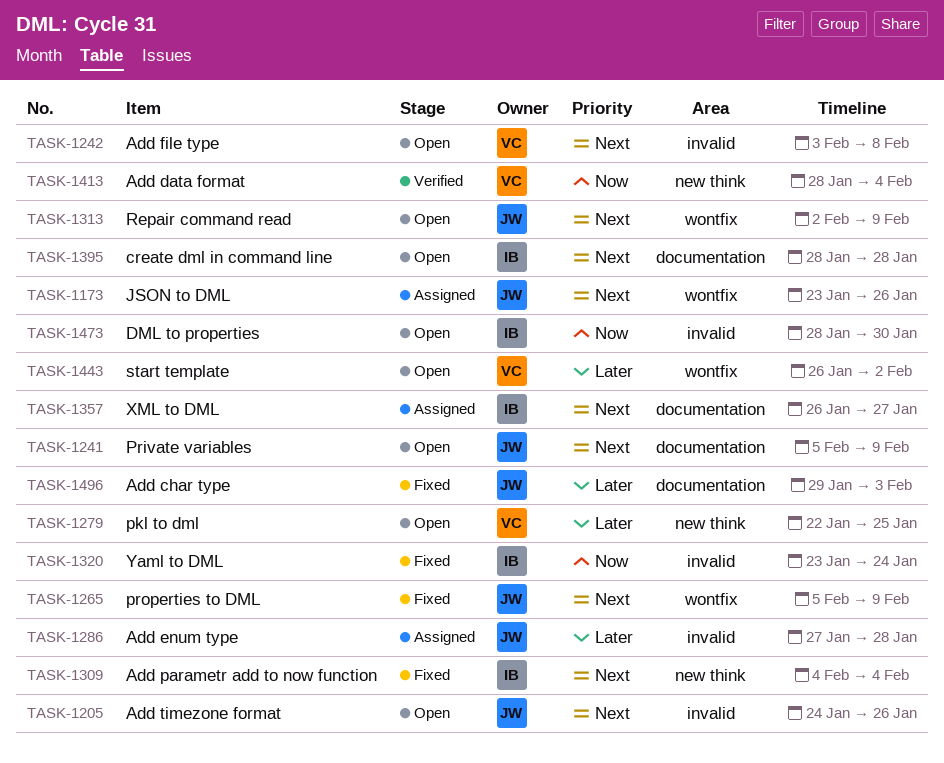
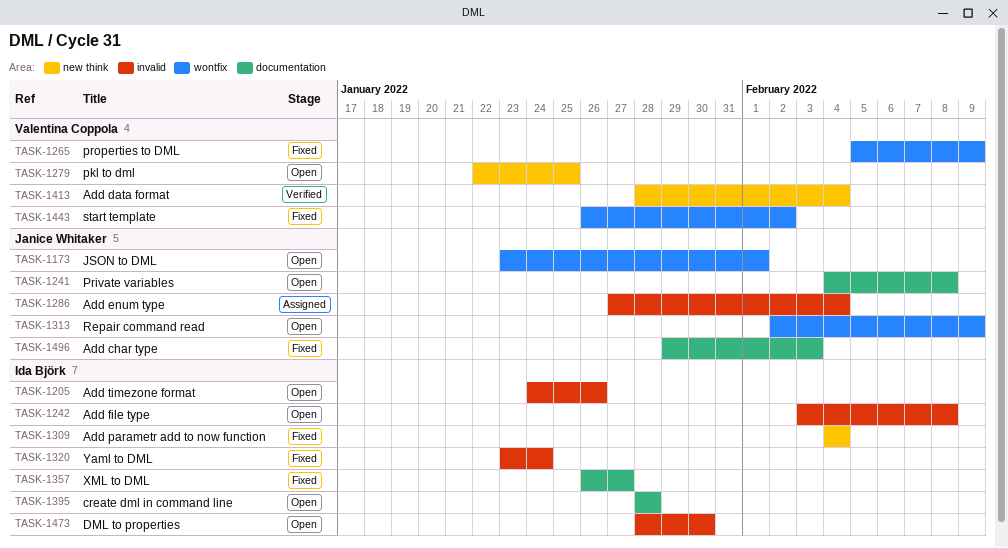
TASK-1173, status: Assigned -> Open
TASK-1173, due: Jan 26 -> Feb 1
TASK-1205, owner: Janice Whitaker -> Ida Björk
TASK-1241, start: Feb 5 -> Feb 4
TASK-1241, due: Feb 9 -> Feb 8
TASK-1242, owner: Valentina Coppola -> Ida Björk
TASK-1265, owner: Janice Whitaker -> Valentina Coppola
TASK-1286, due: Jan 28 -> Feb 4
TASK-1357, status: Assigned -> Fixed
TASK-1443, status: Open -> Fixed

